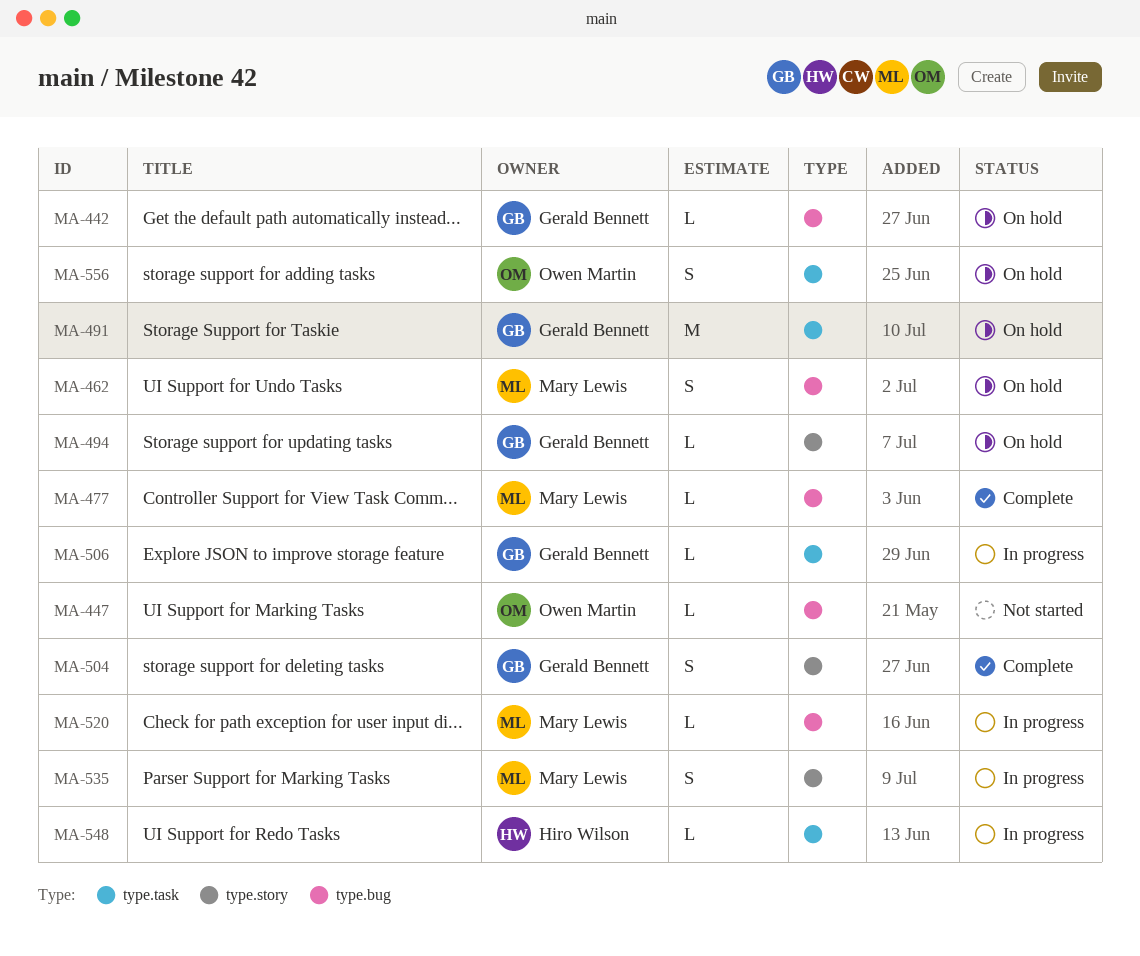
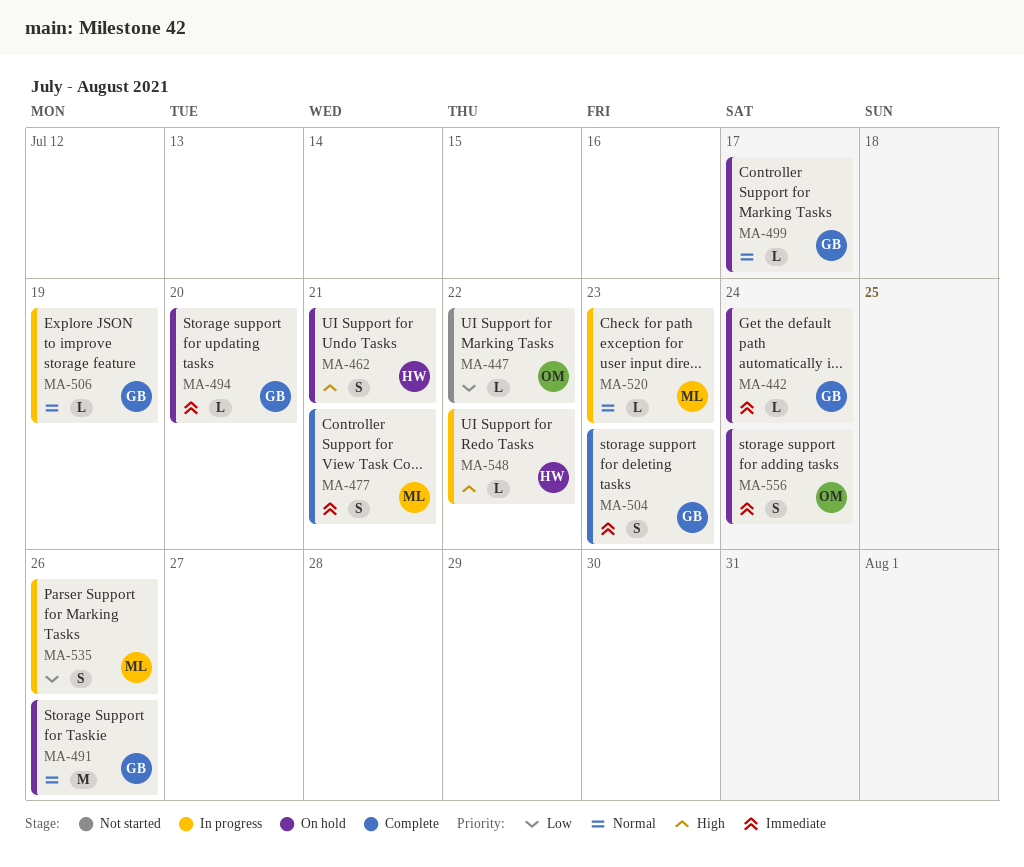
MA-462, owner: Mary Lewis -> Hiro Wilson
MA-477, estimate: L -> S
MA-499: none -> present

